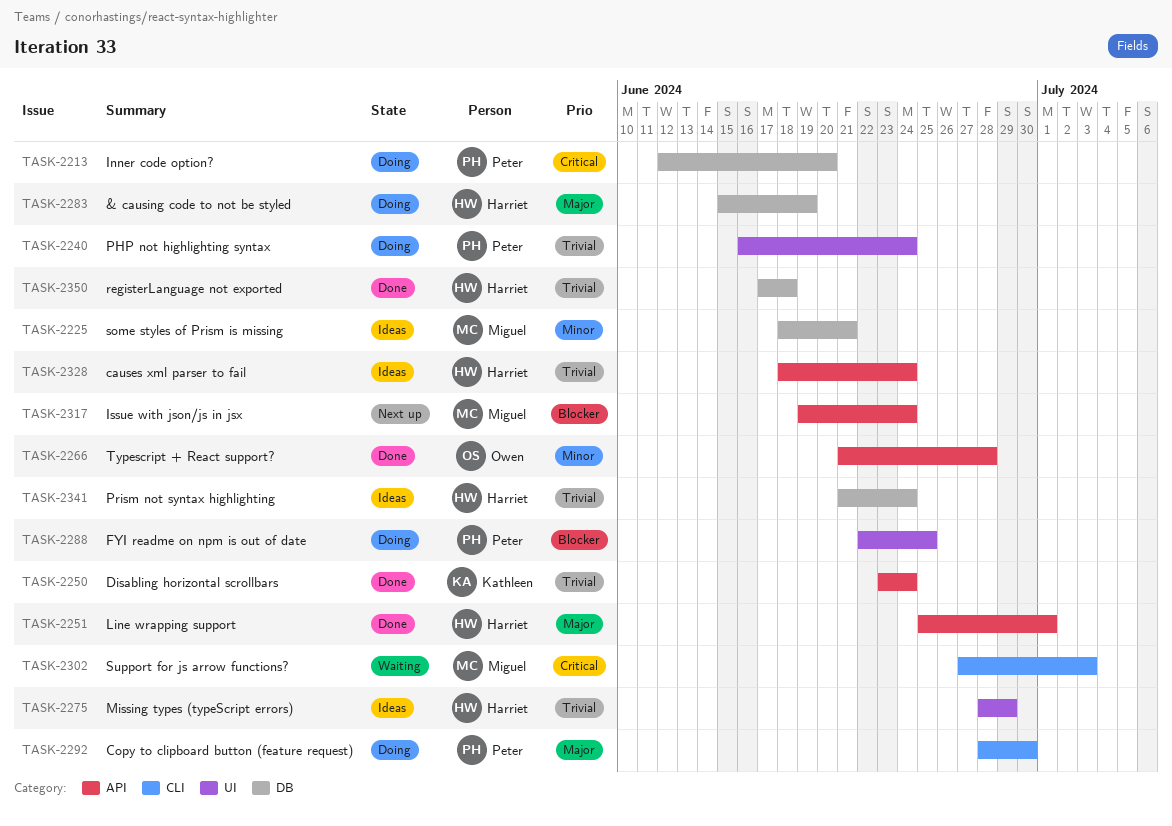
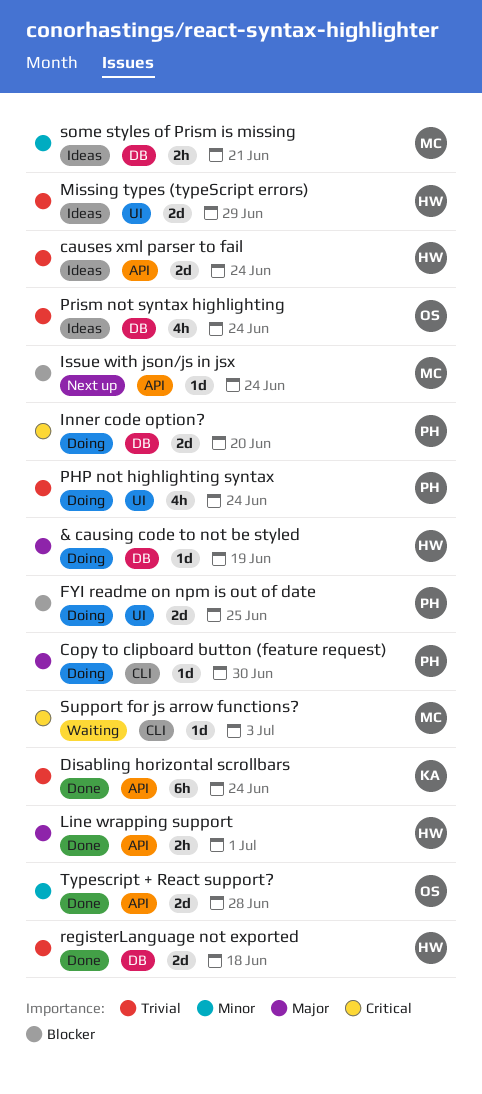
Prism not syntax highlighting, owner: Harriet -> Owen

